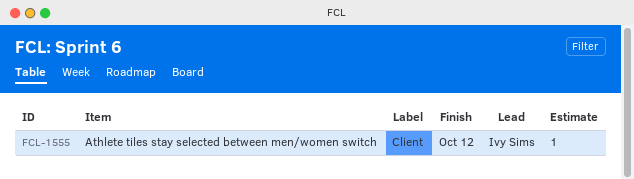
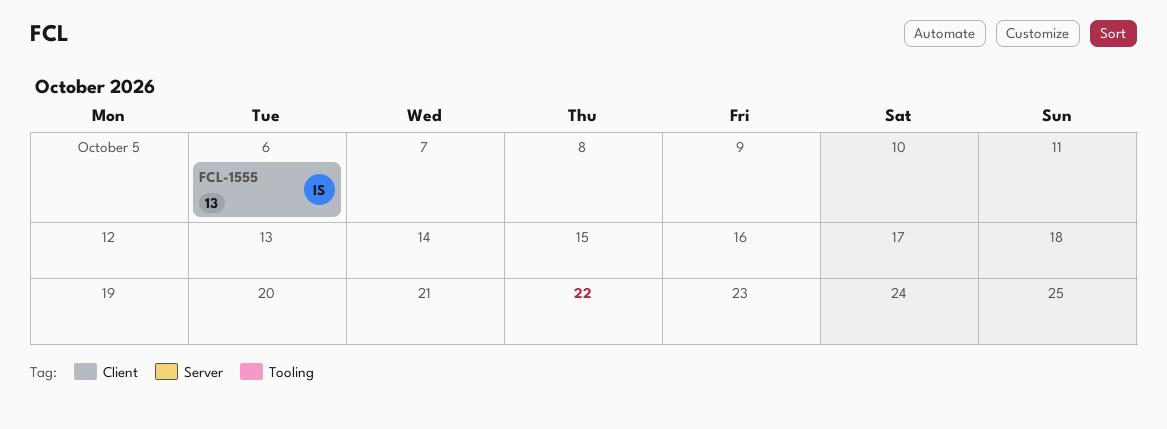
FCL-1555, estimate: 1 -> 13
FCL-1555, due: Oct 12 -> Oct 6

